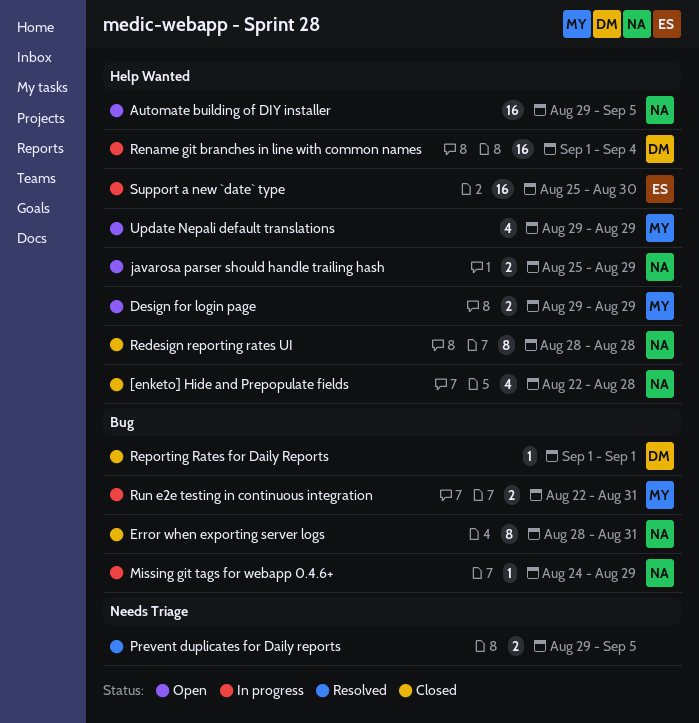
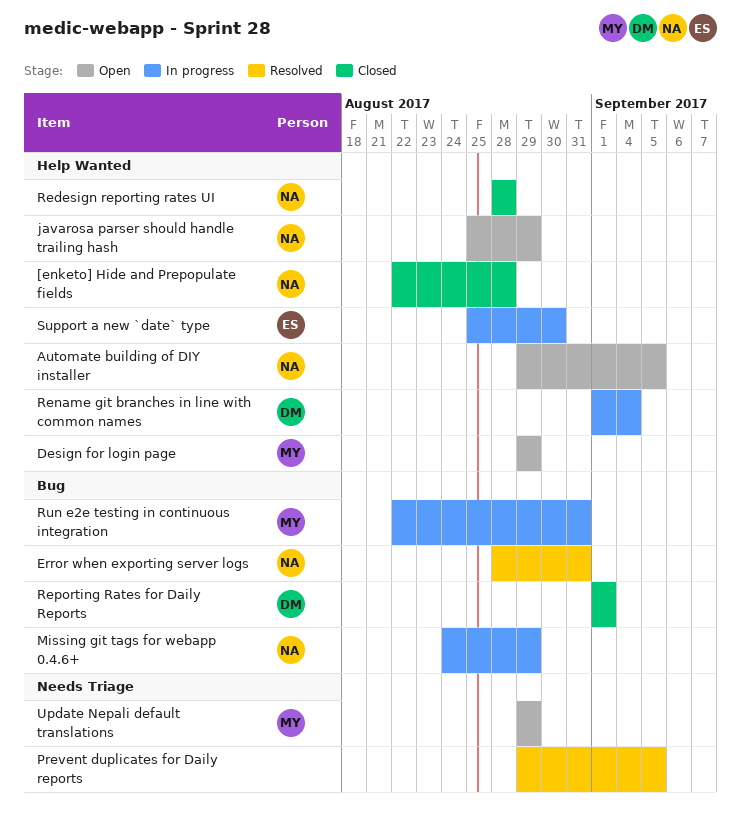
Error when exporting server logs, status: Closed -> Resolved
Update Nepali default translations, label: Help Wanted -> Needs Triage

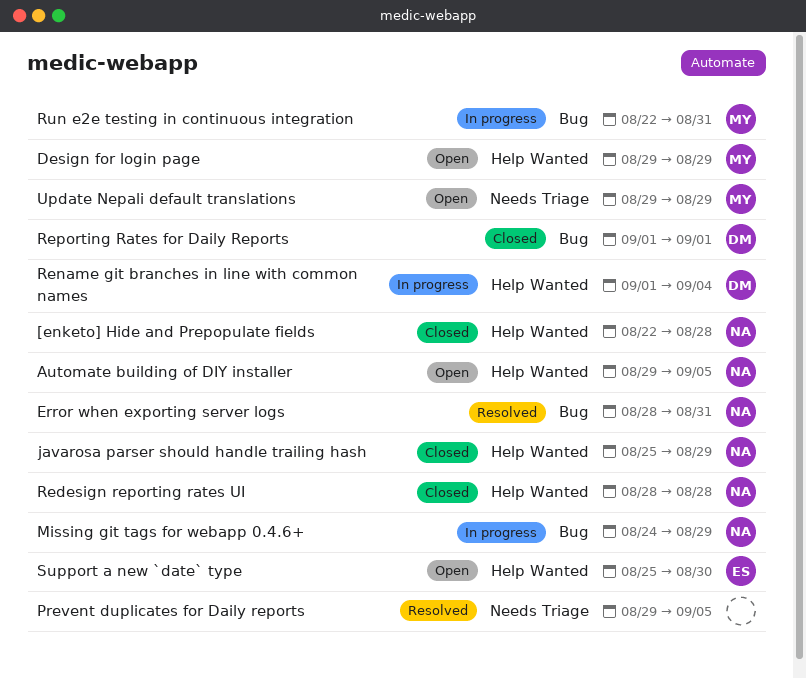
javarosa parser should handle trailing hash, status: Open -> Closed
Support a new `date` type, status: In progress -> Open

